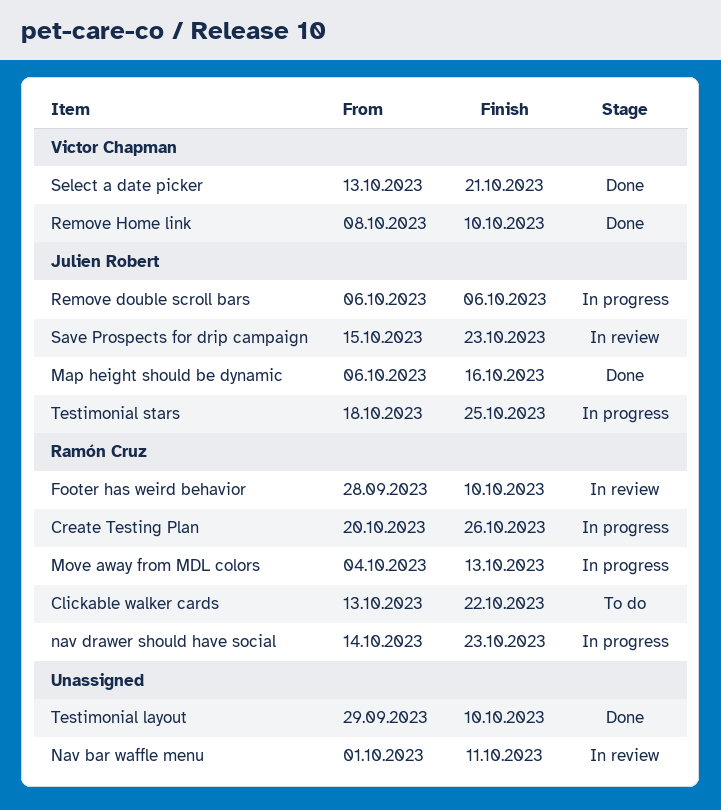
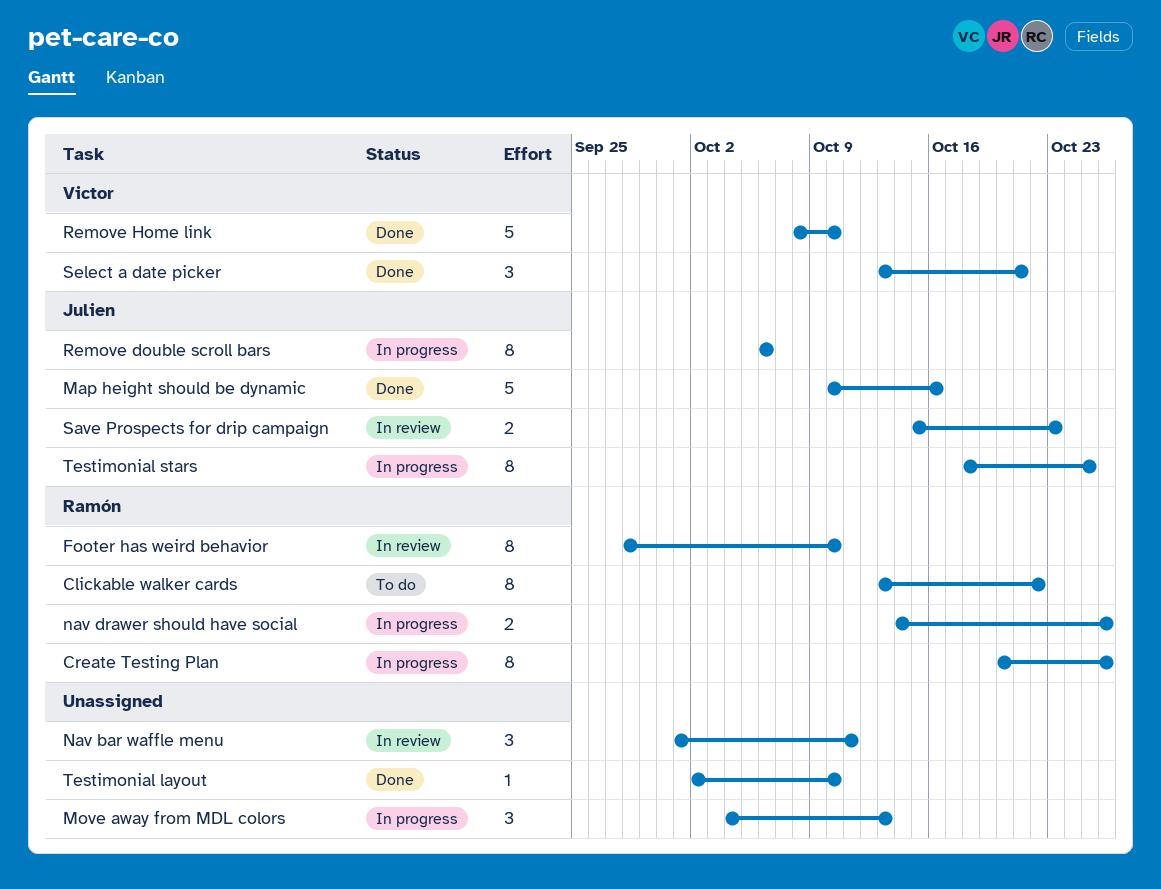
Map height should be dynamic, start: Oct 6 -> Oct 10
Move away from MDL colors, owner: Ramón Cruz -> none
nav drawer should have social, due: Oct 23 -> Oct 26
Testimonial layout, start: Sep 29 -> Oct 2

